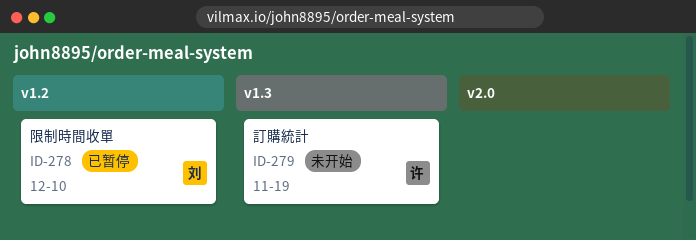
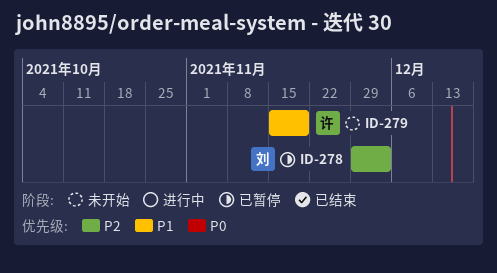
ID-278, due: Dec 10 -> Dec 3

